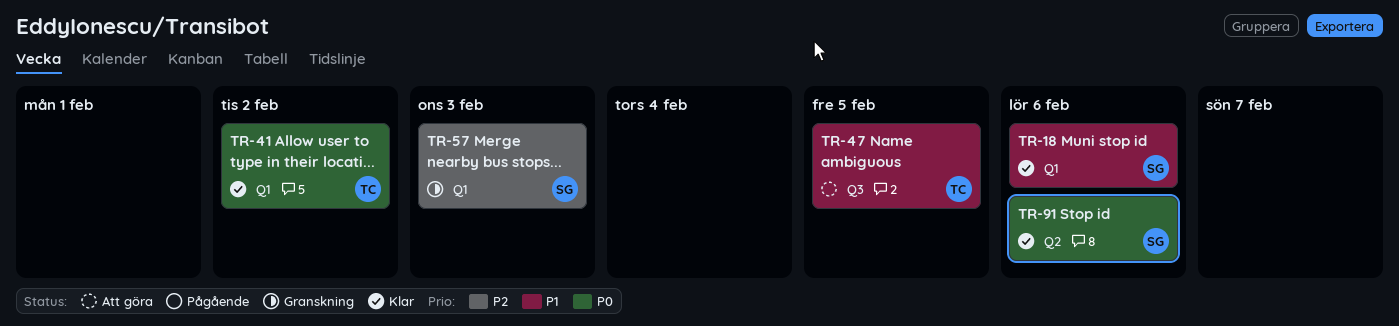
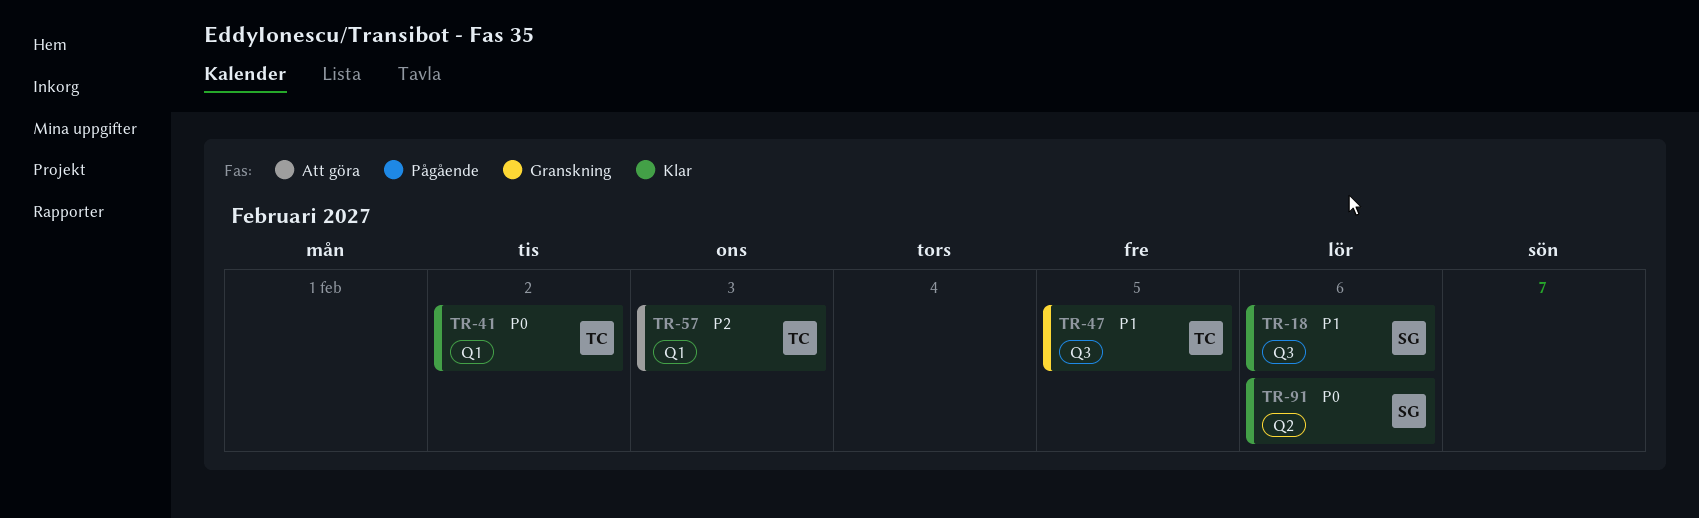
TR-18, label: Q1 -> Q3
TR-47, status: Att göra -> Granskning
TR-57, status: Granskning -> Att göra
TR-57, owner: SG -> TC

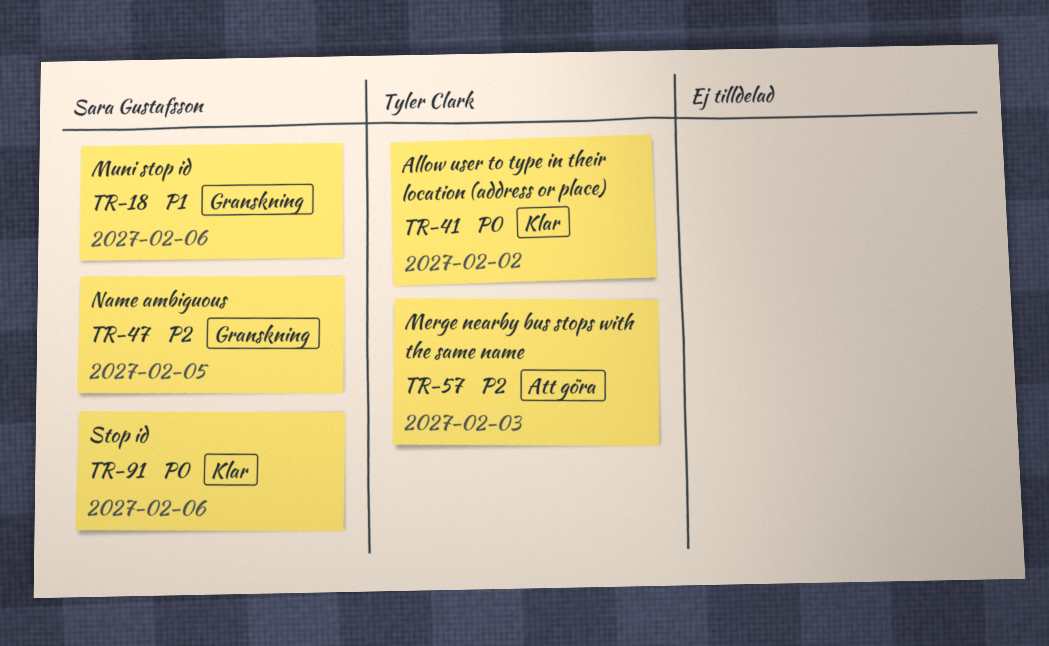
TR-18, status: Klar -> Granskning
TR-47, owner: Tyler Clark -> Sara Gustafsson
TR-47, priority: P1 -> P2

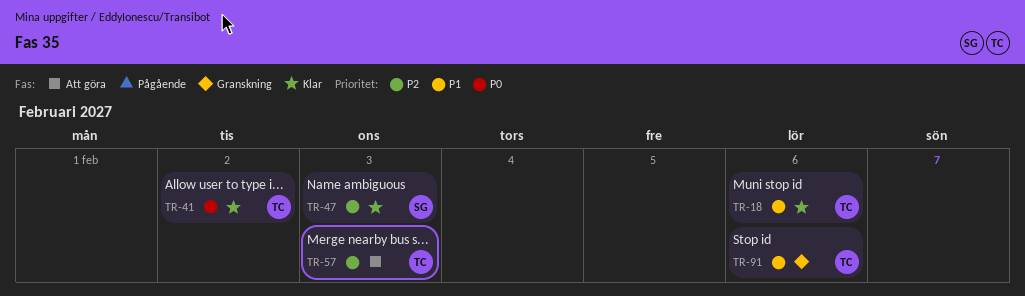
TR-18, status: Granskning -> Klar
TR-18, owner: Sara Gustafsson -> Tyler Clark
TR-47, status: Granskning -> Klar
TR-47, due: Feb 5 -> Feb 3
TR-91, status: Klar -> Granskning
TR-91, owner: Sara Gustafsson -> Tyler Clark
TR-91, priority: P0 -> P1

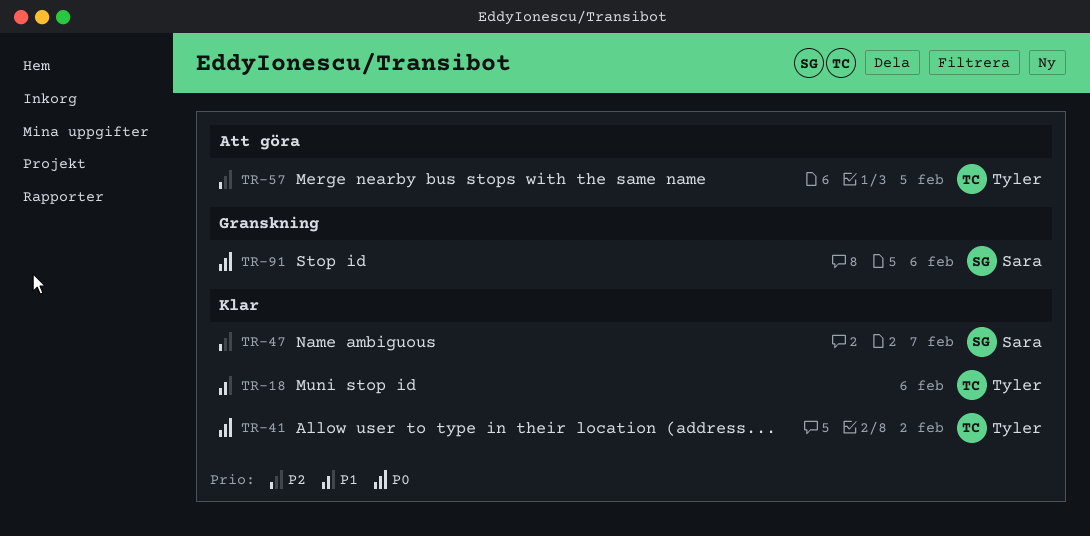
TR-47, due: Feb 3 -> Feb 7
TR-57, due: Feb 3 -> Feb 5
TR-91, owner: Tyler -> Sara
TR-91, priority: P1 -> P0

